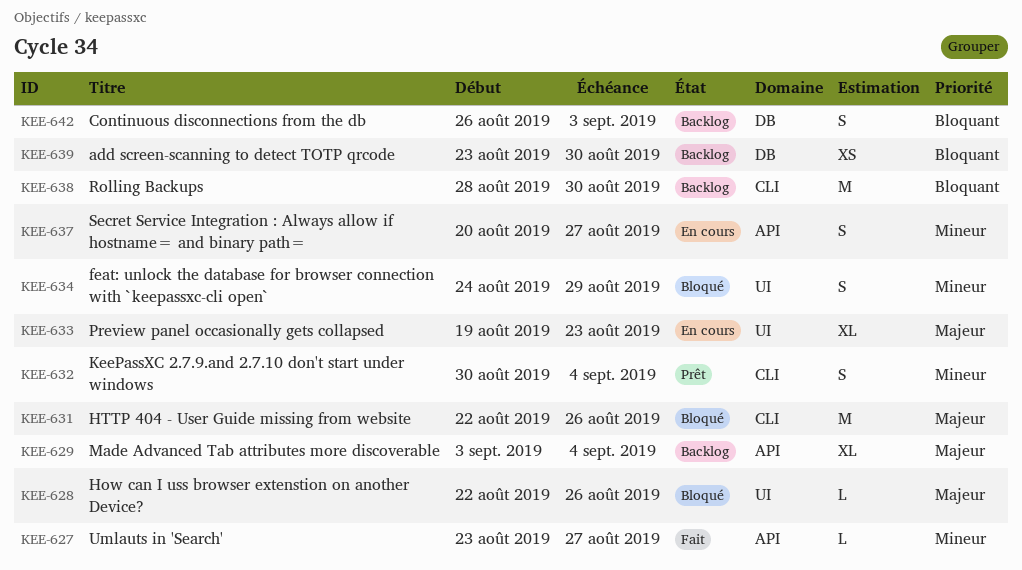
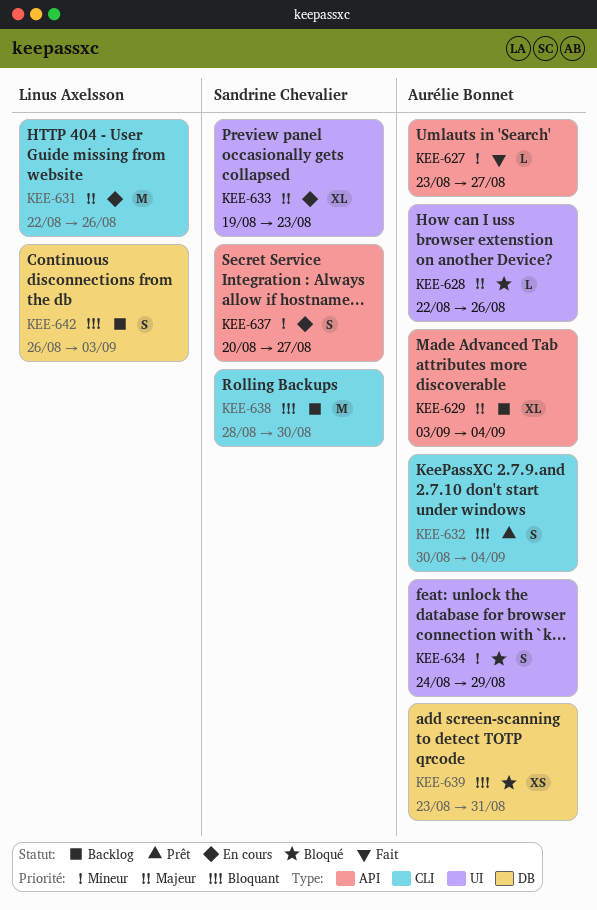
KEE-631, status: Bloqué -> En cours
KEE-632, priority: Mineur -> Bloquant
KEE-639, status: Backlog -> Bloqué
KEE-639, due: Aug 30 -> Aug 31

